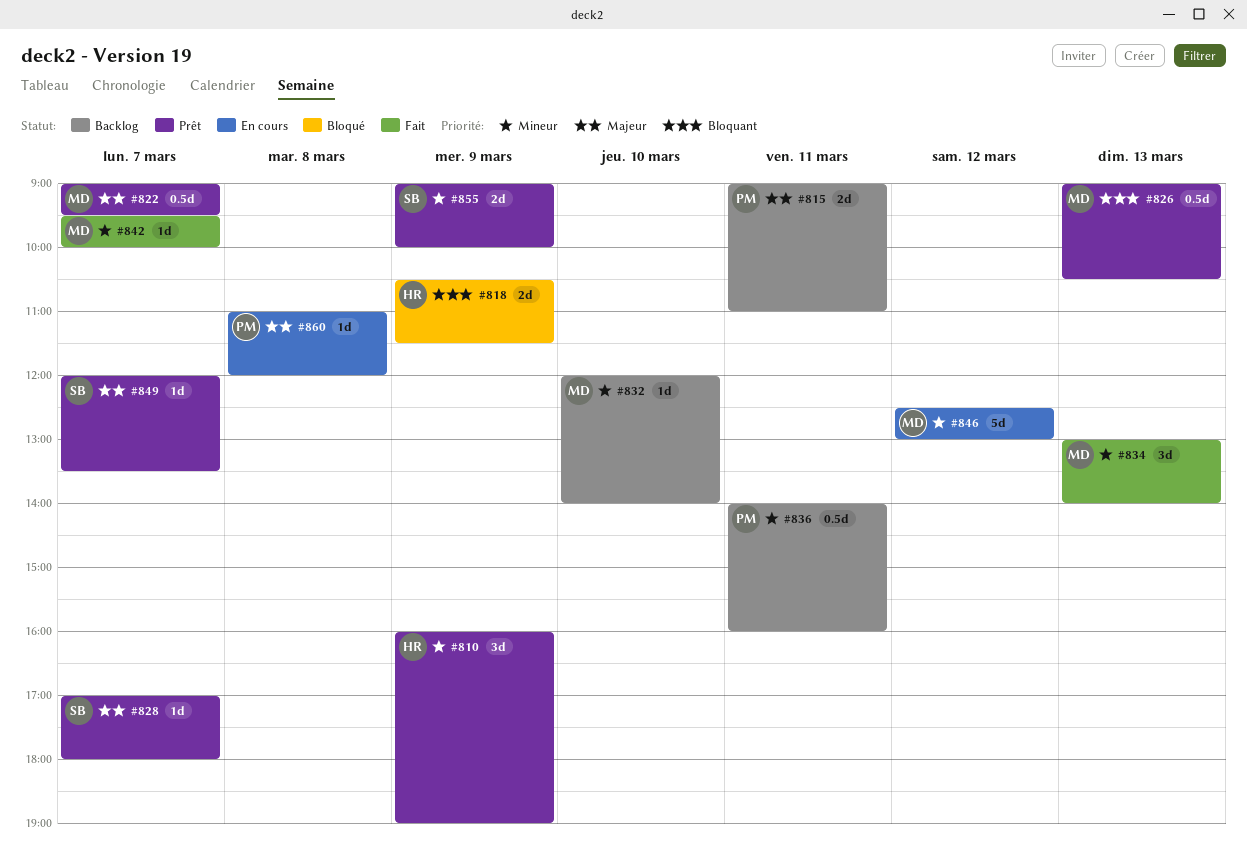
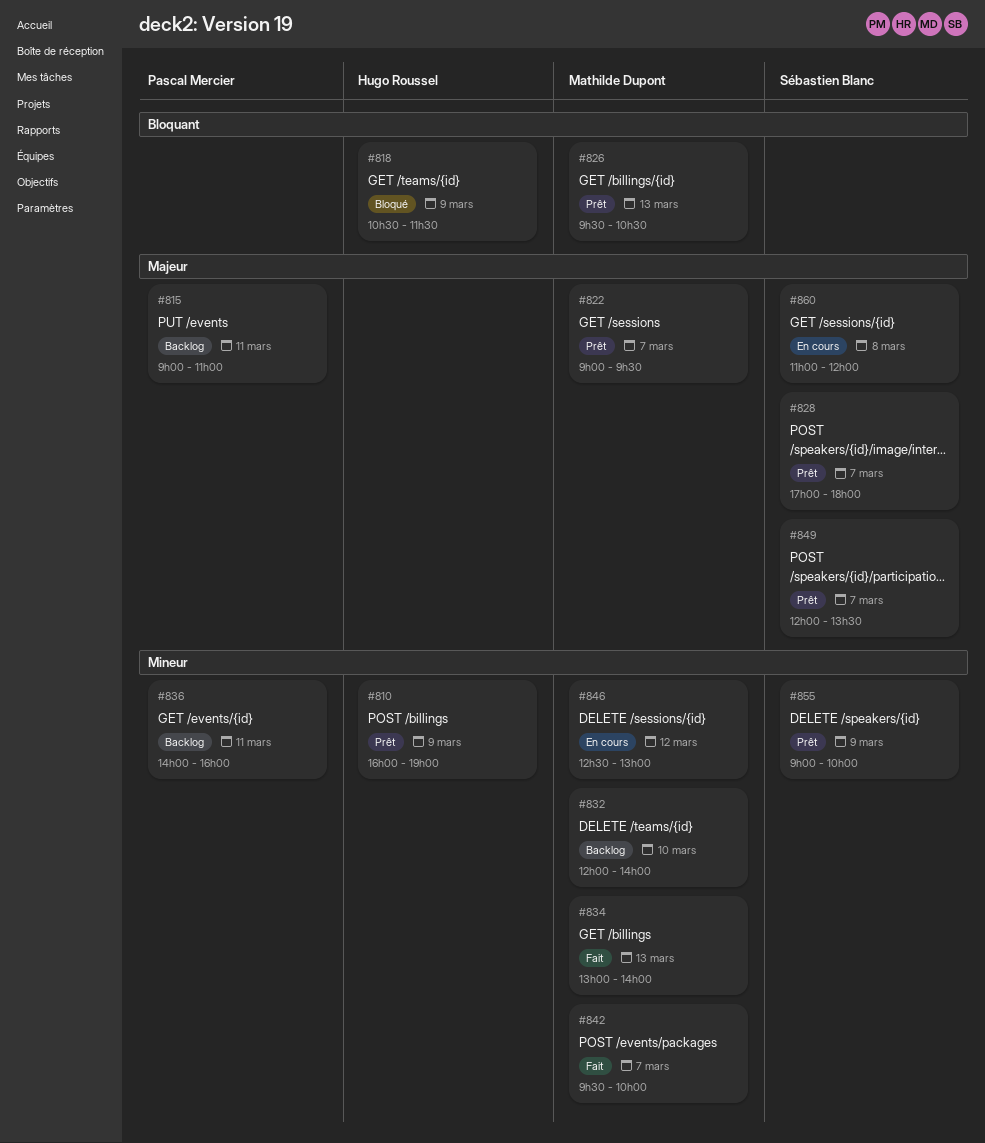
#826, begins: 09:00 -> 09:30
#860, owner: Pascal Mercier -> Sébastien Blanc

